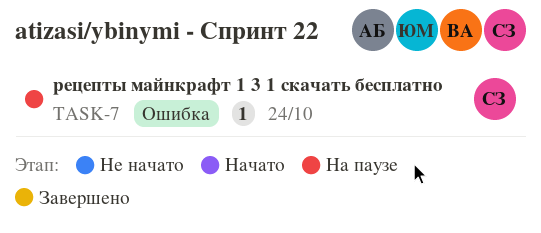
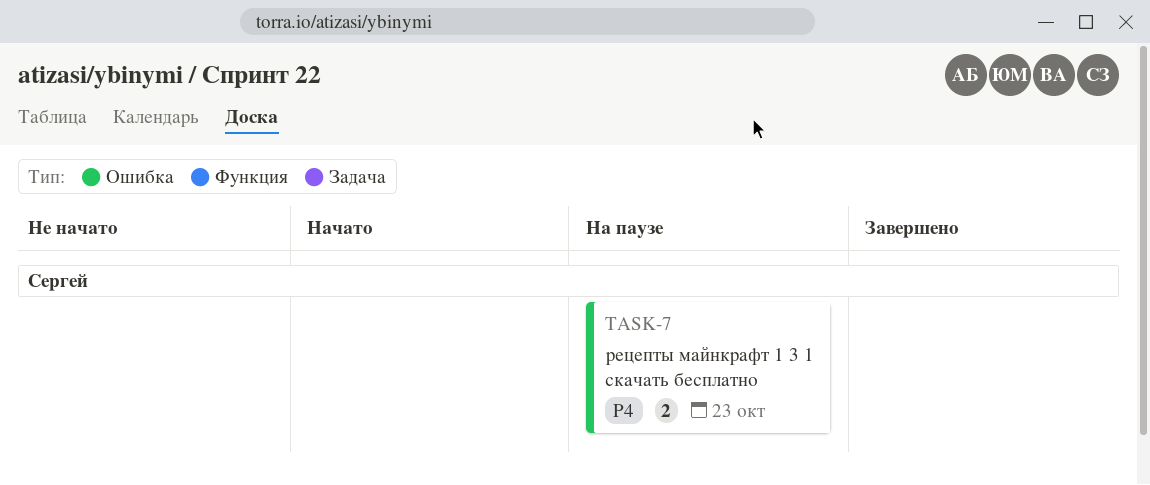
TASK-7, estimate: 1 -> 2
TASK-7, due: Oct 24 -> Oct 23

